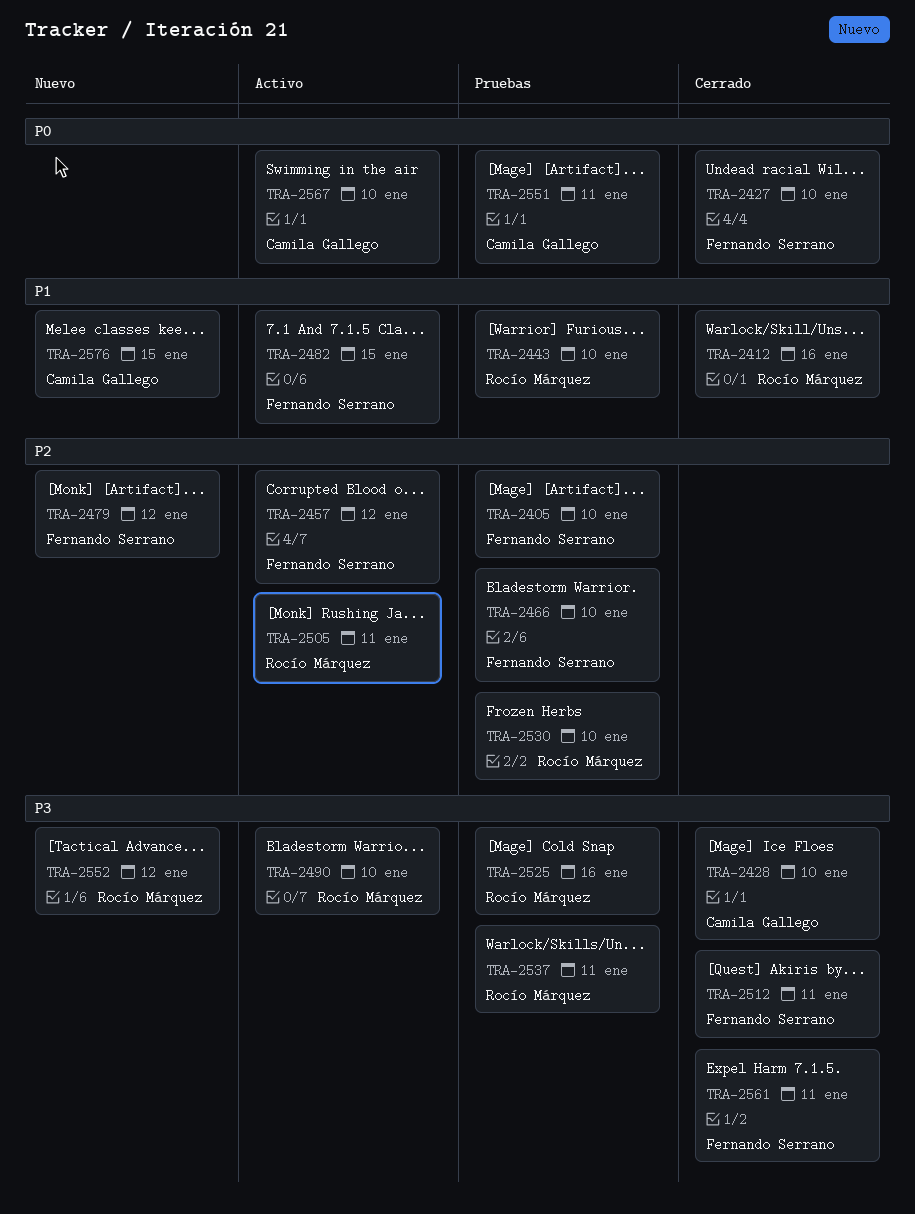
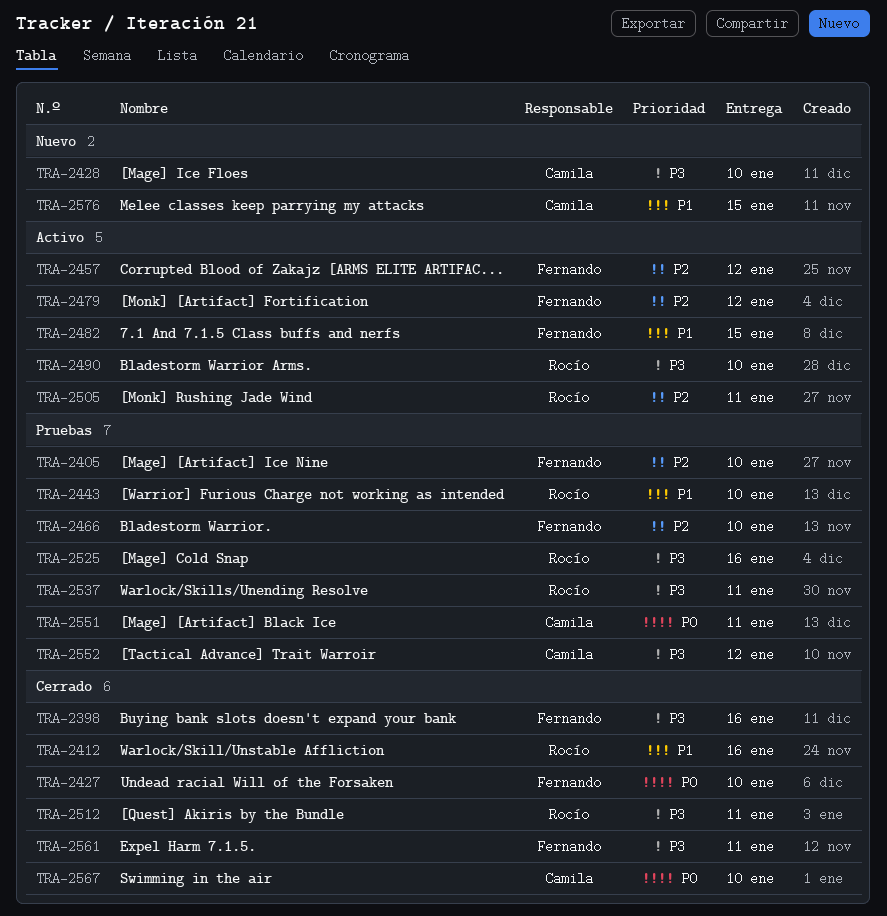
TRA-2398: none -> present
TRA-2428, status: Cerrado -> Nuevo
TRA-2479, status: Nuevo -> Activo
TRA-2512, owner: Fernando Serrano -> Rocío Márquez
TRA-2530: present -> none
TRA-2552, status: Nuevo -> Pruebas
TRA-2552, owner: Rocío Márquez -> Camila Gallego
TRA-2567, status: Activo -> Cerrado

